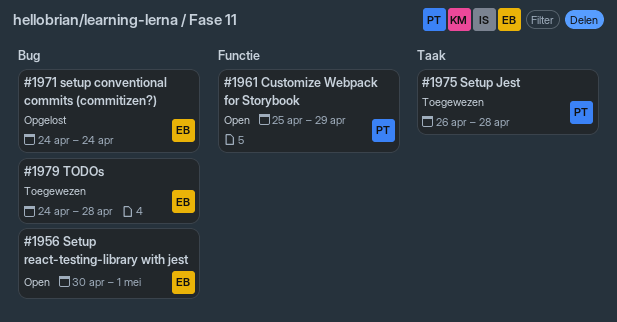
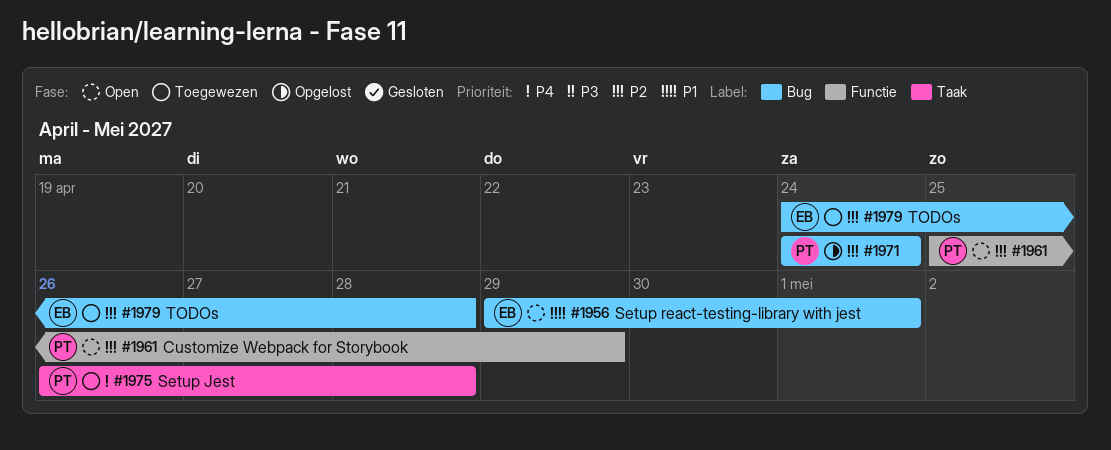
#1956, start: Apr 30 -> Apr 29
#1971, owner: EB -> PT

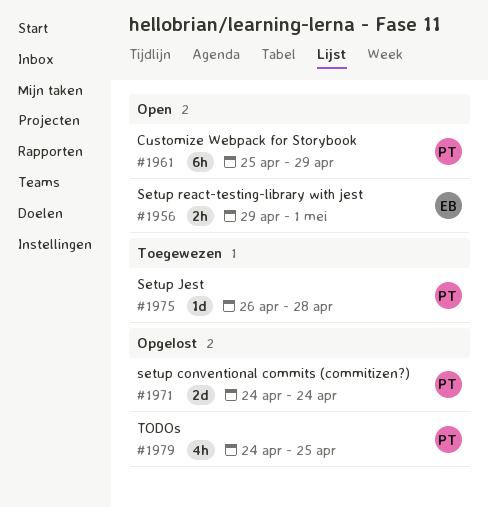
#1979, status: Toegewezen -> Opgelost
#1979, owner: EB -> PT
#1979, due: Apr 28 -> Apr 25

